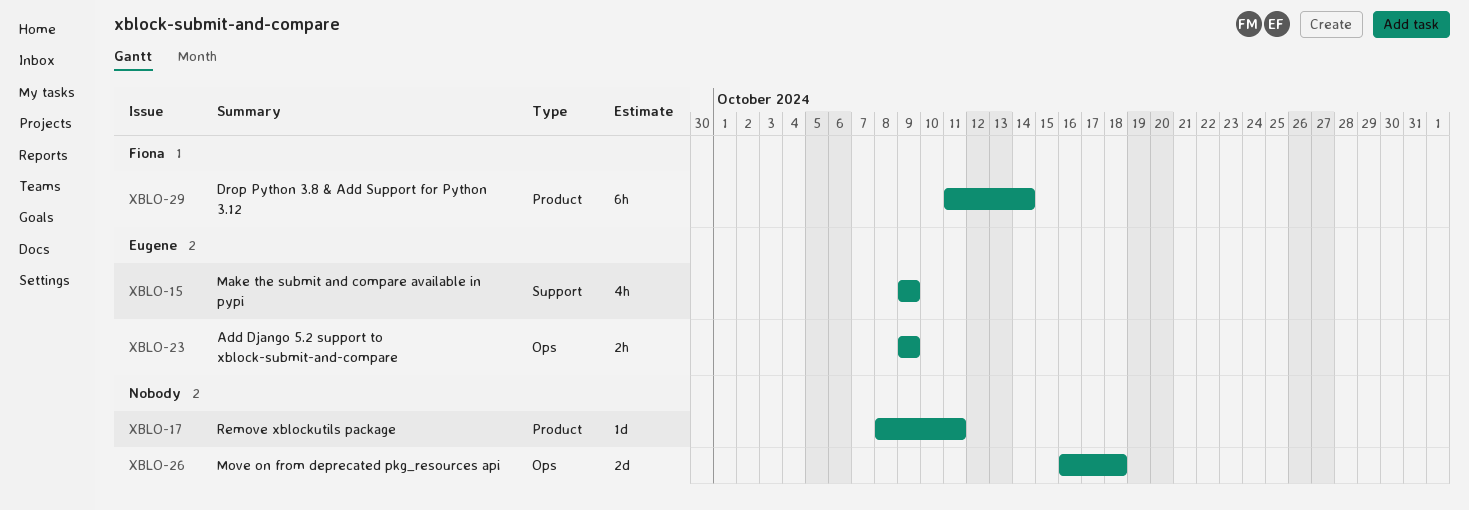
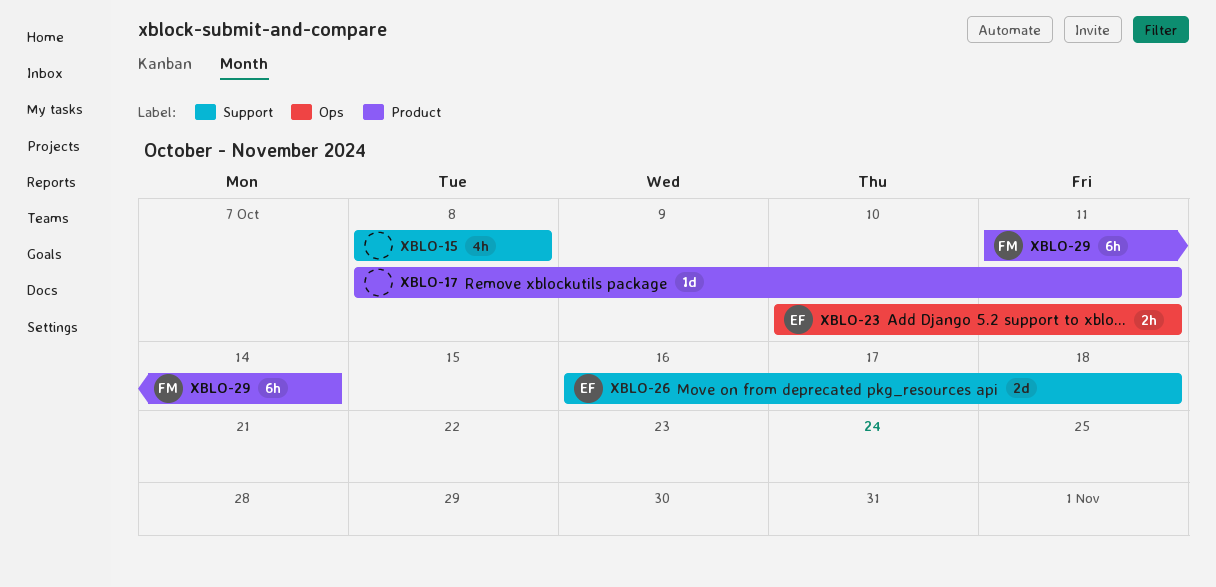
XBLO-15, owner: Eugene -> none
XBLO-15, start: Oct 9 -> Oct 8
XBLO-15, due: Oct 9 -> Oct 8
XBLO-23, start: Oct 9 -> Oct 10
XBLO-23, due: Oct 9 -> Oct 11
XBLO-26, owner: none -> Eugene
XBLO-26, label: Ops -> Support

